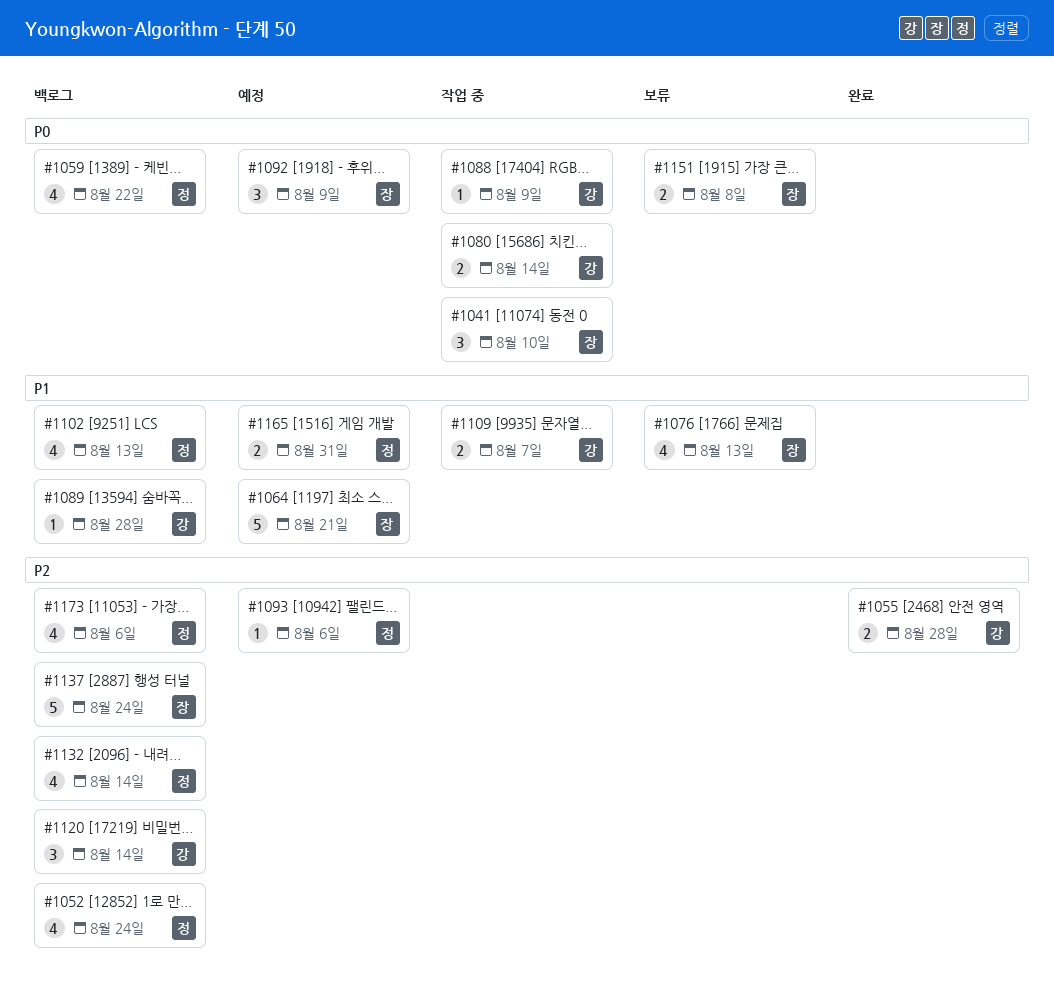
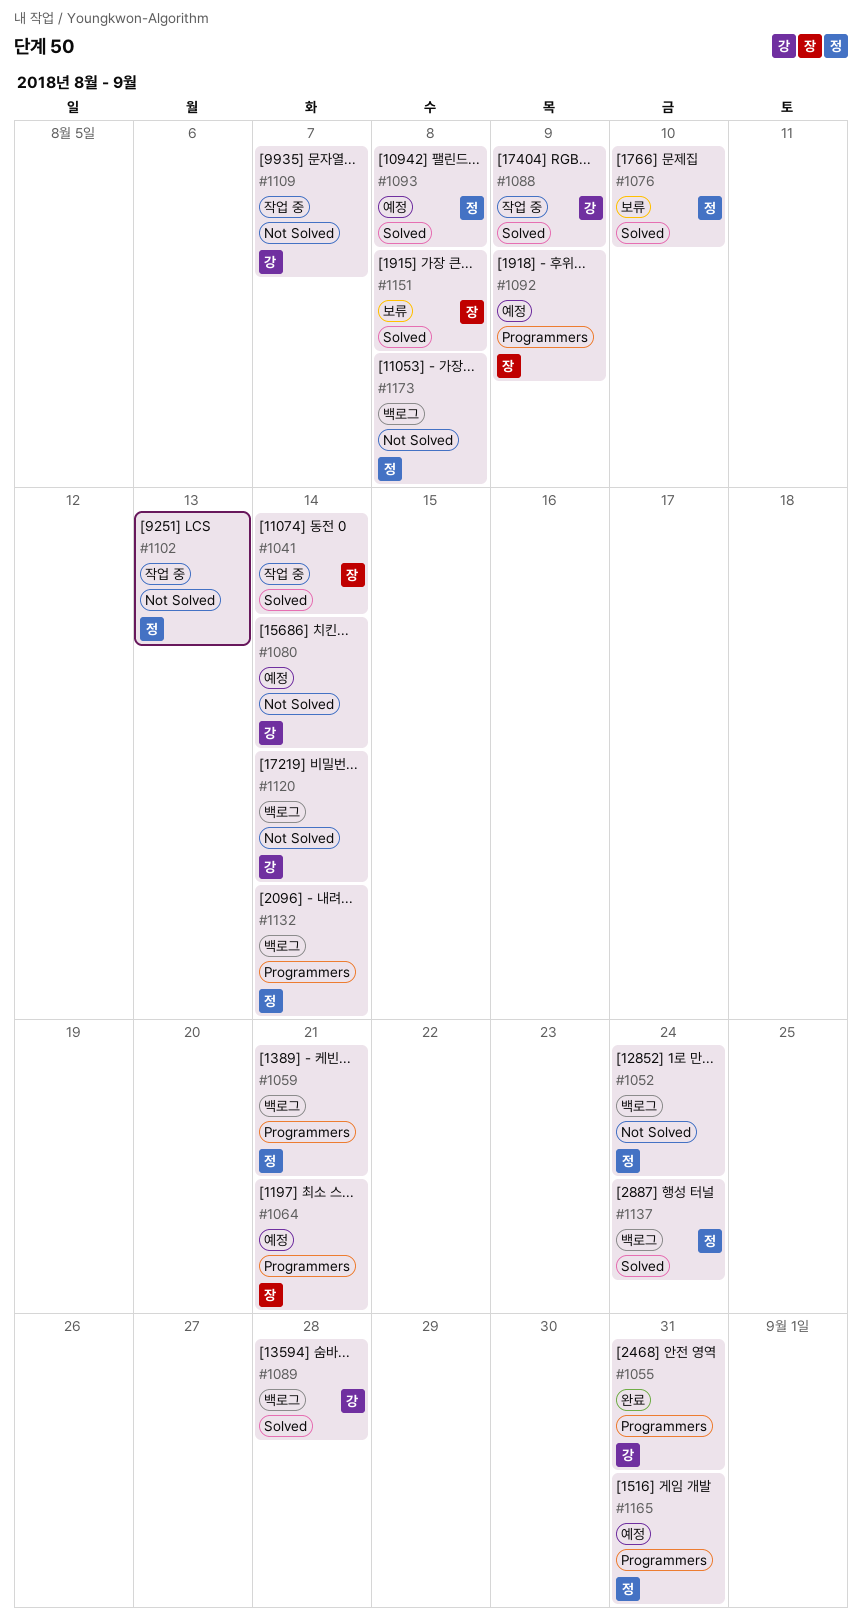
#1041, due: Aug 10 -> Aug 14
#1055, due: Aug 28 -> Aug 31
#1059, due: Aug 22 -> Aug 21
#1076, owner: 장 -> 정
#1076, due: Aug 13 -> Aug 10
#1080, status: 작업 중 -> 예정
#1093, due: Aug 6 -> Aug 8
#1102, status: 백로그 -> 작업 중
#1137, owner: 장 -> 정
#1173, due: Aug 6 -> Aug 8

